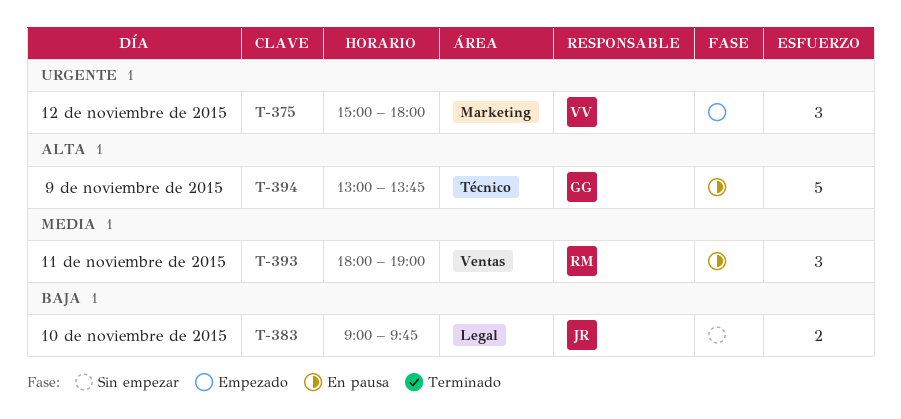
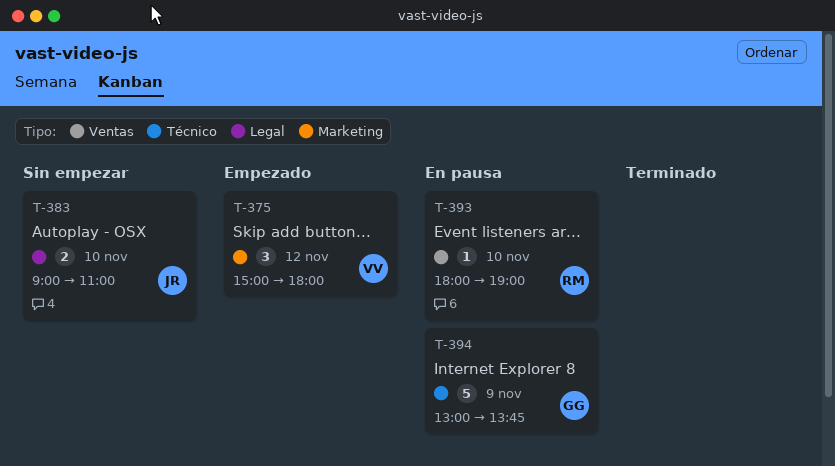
T-383, ends: 09:45 -> 11:00
T-393, estimate: 3 -> 1
T-393, day: Nov 11 -> Nov 10

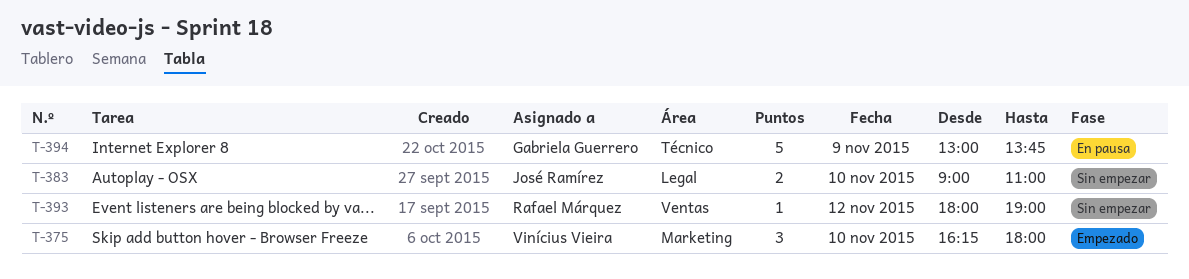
T-375, day: Nov 12 -> Nov 10
T-375, begins: 15:00 -> 16:15
T-393, status: En pausa -> Sin empezar
T-393, day: Nov 10 -> Nov 12

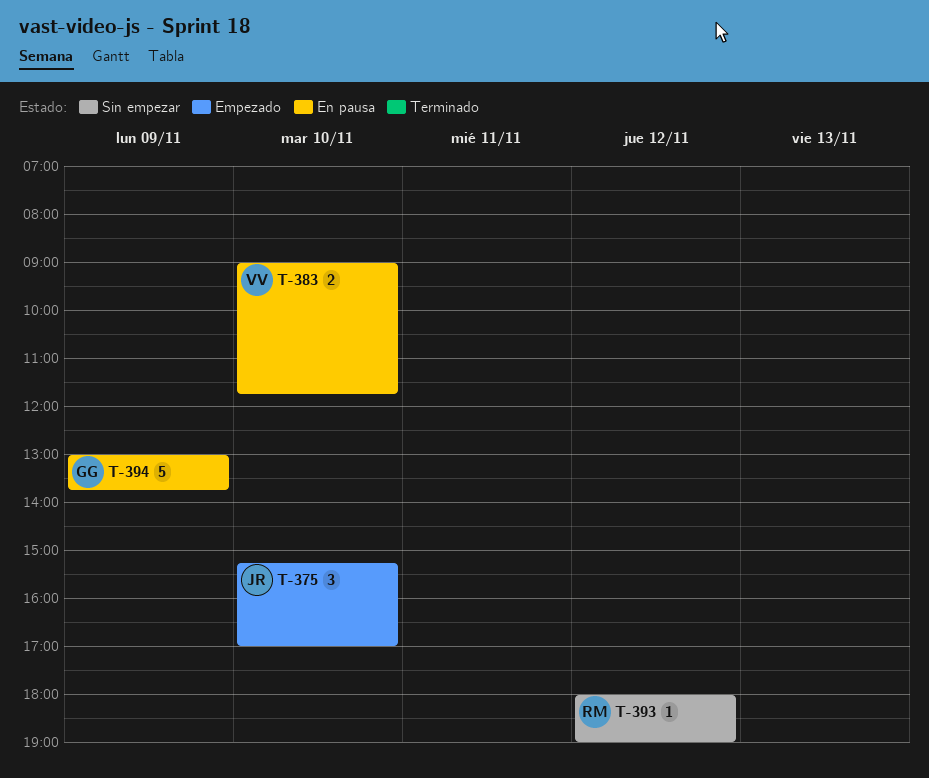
T-375, owner: Vinícius Vieira -> José Ramírez
T-375, begins: 16:15 -> 15:15
T-375, ends: 18:00 -> 17:00
T-383, status: Sin empezar -> En pausa
T-383, owner: José Ramírez -> Vinícius Vieira
T-383, ends: 11:00 -> 11:45

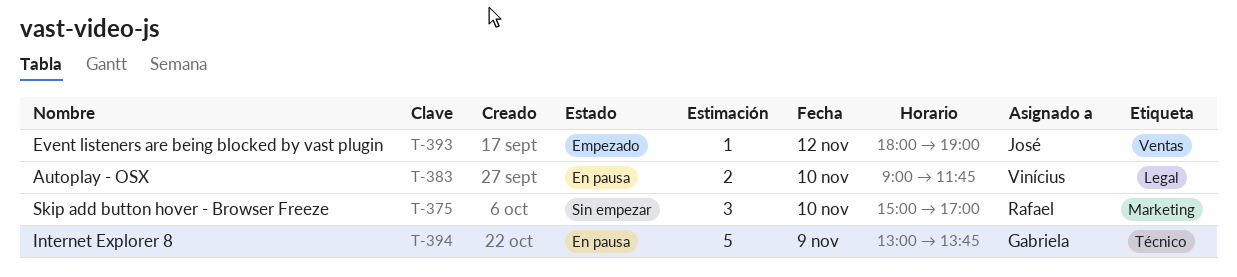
T-375, status: Empezado -> Sin empezar
T-375, owner: José -> Rafael
T-375, begins: 15:15 -> 15:00
T-393, status: Sin empezar -> Empezado
T-393, owner: Rafael -> José

